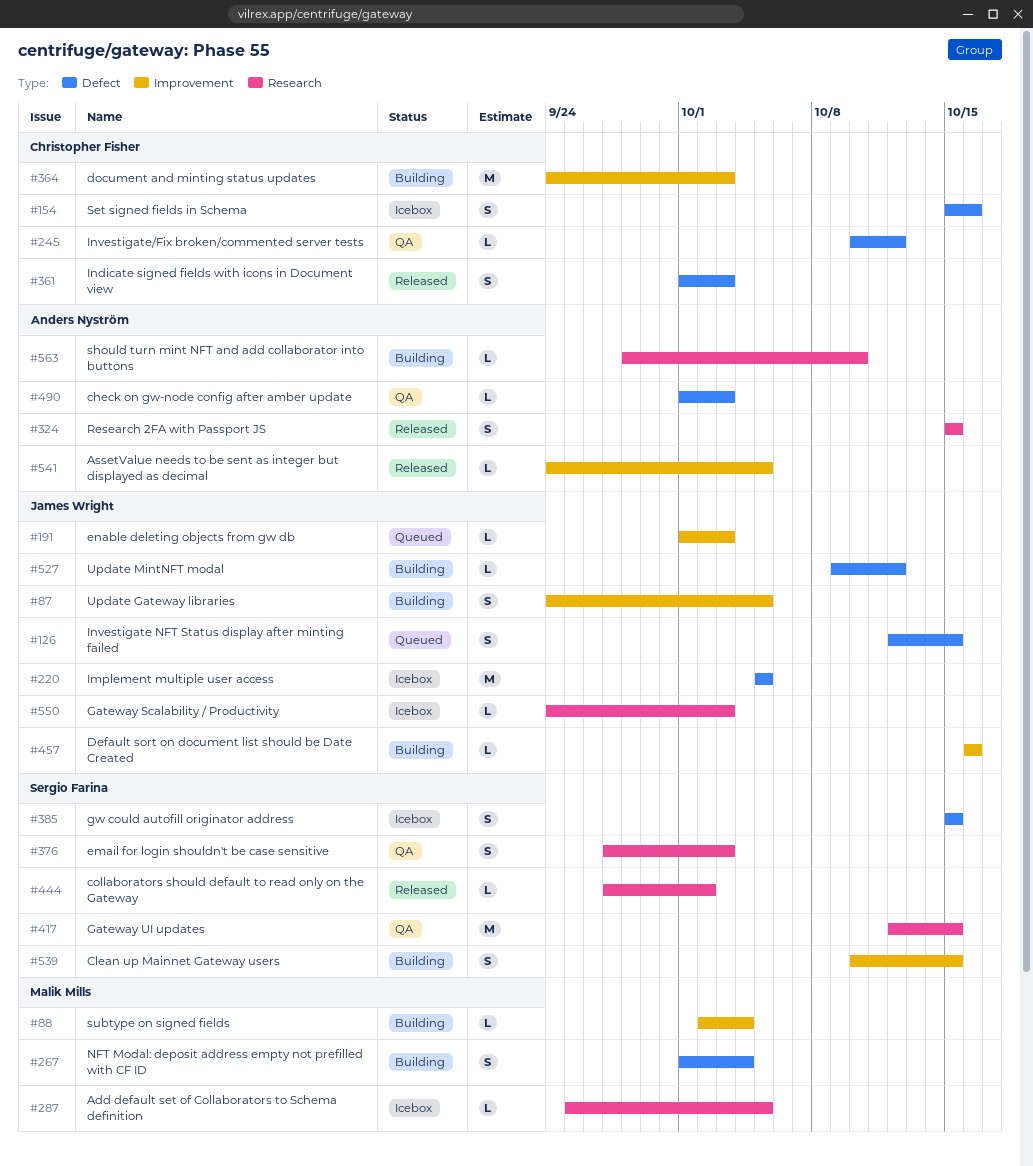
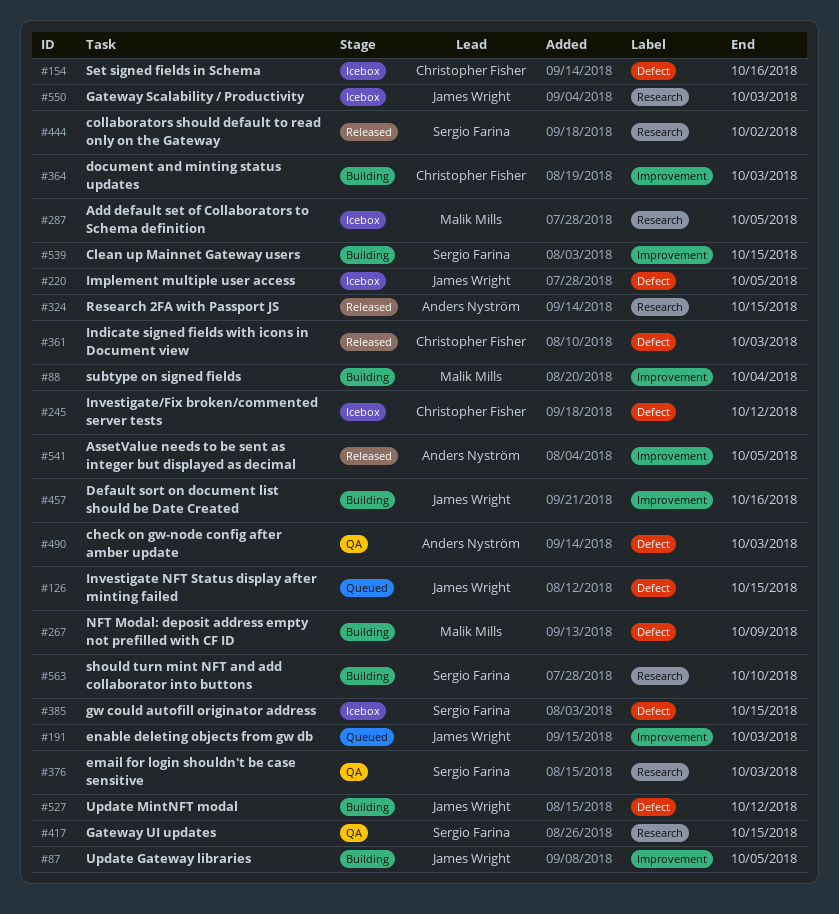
#245, status: QA -> Icebox
#267, due: Oct 4 -> Oct 9
#563, owner: Anders Nyström -> Sergio Farina

